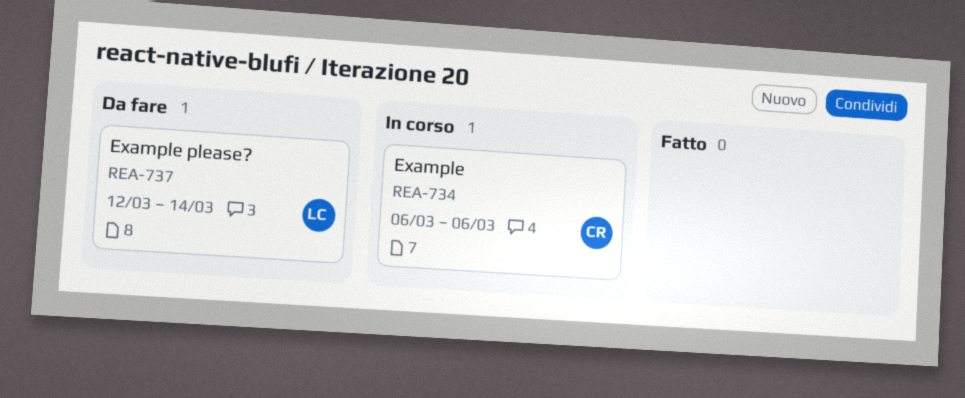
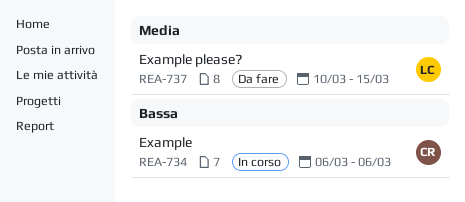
REA-737, start: Mar 12 -> Mar 10
REA-737, due: Mar 14 -> Mar 15

